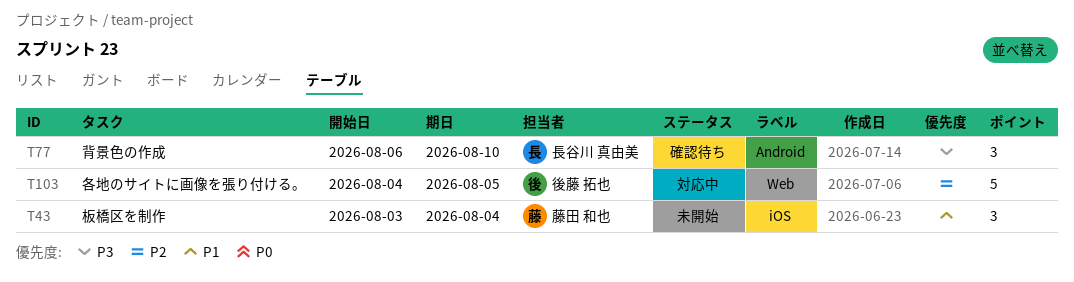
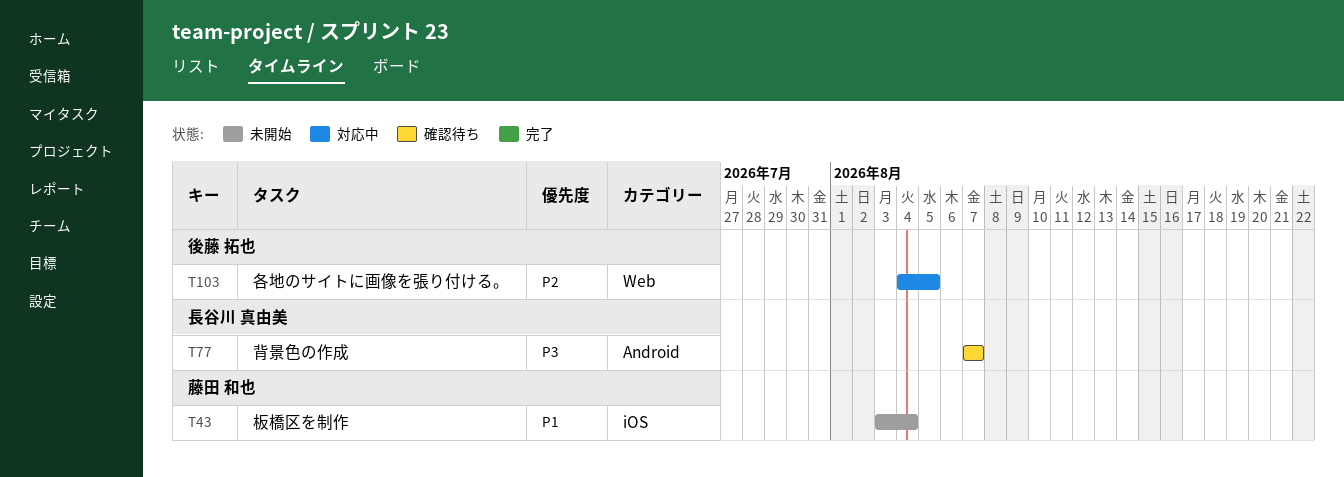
T77, start: Aug 6 -> Aug 7
T77, due: Aug 10 -> Aug 7

